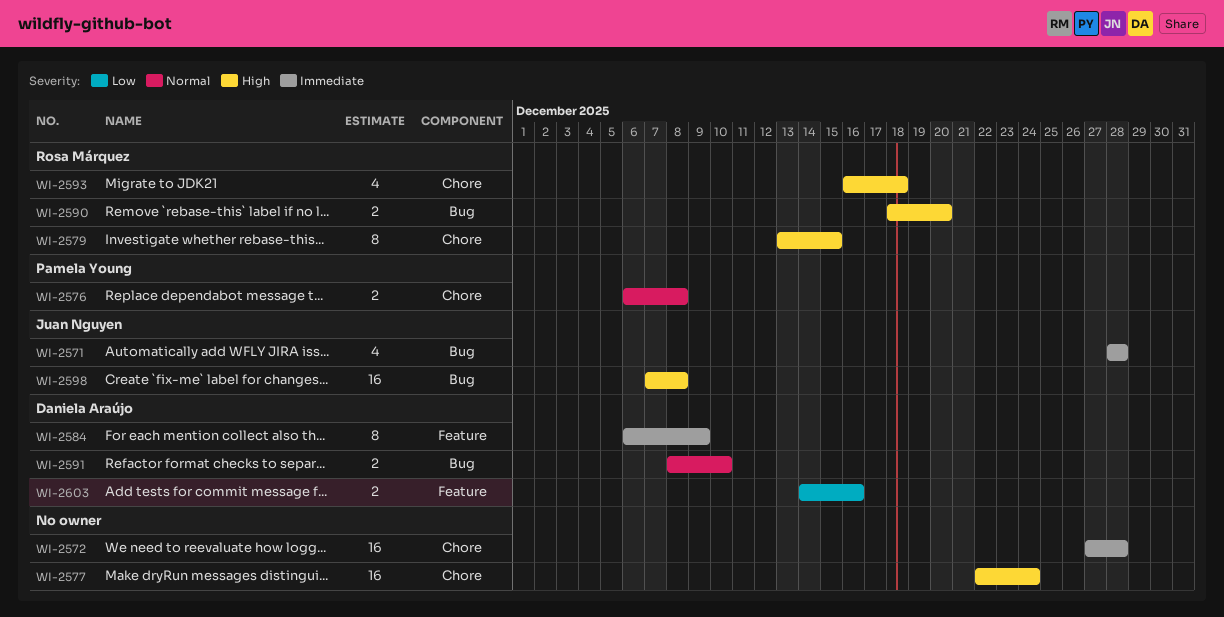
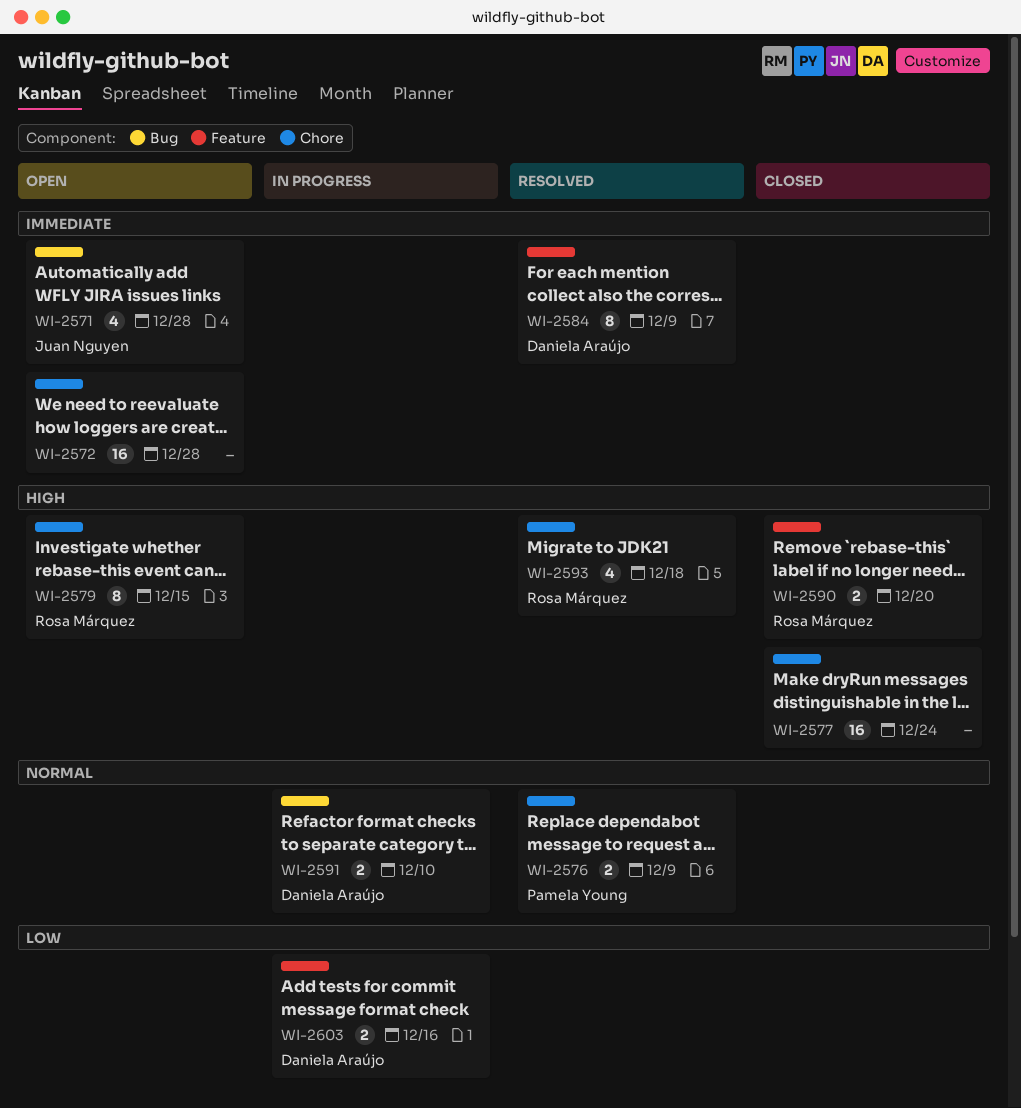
WI-2576, due: Dec 8 -> Dec 9
WI-2590, label: Bug -> Feature
WI-2598: present -> none

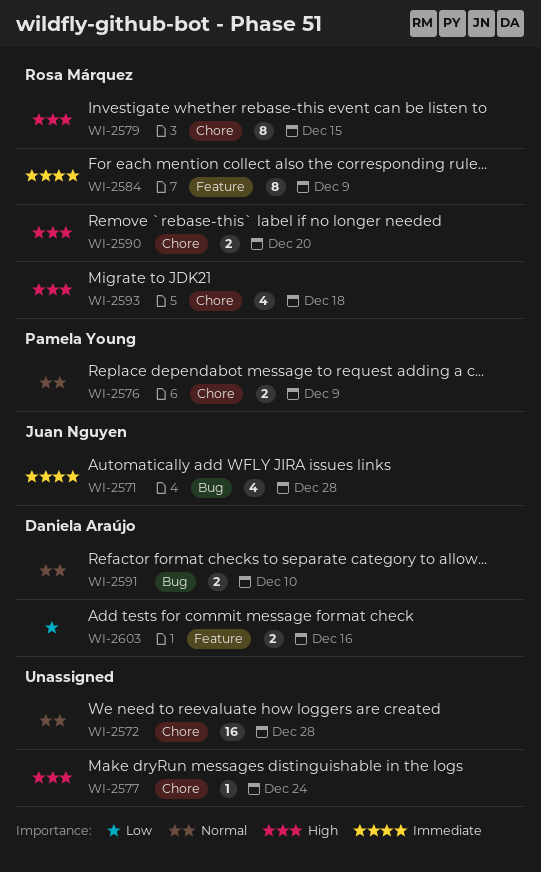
WI-2572, priority: Immediate -> Normal
WI-2577, estimate: 16 -> 1
WI-2584, owner: Daniela Araújo -> Rosa Márquez
WI-2590, label: Feature -> Chore

